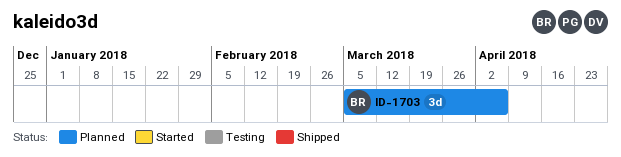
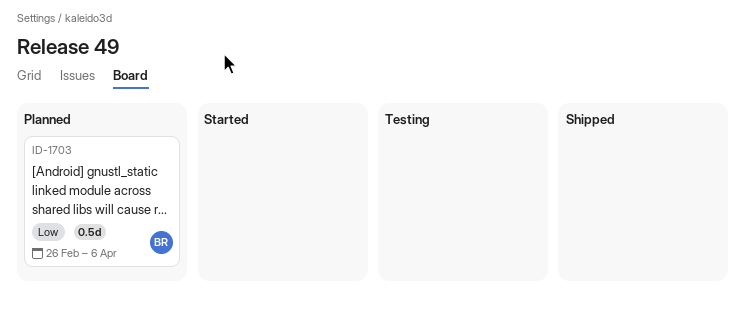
ID-1703, estimate: 3d -> 0.5d
ID-1703, start: Mar 5 -> Feb 26

